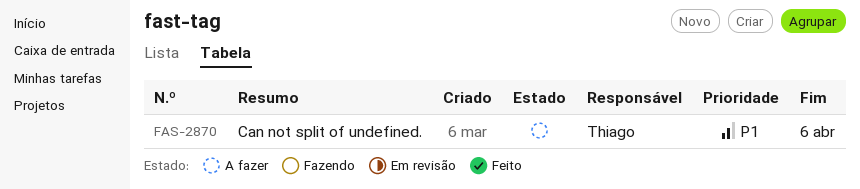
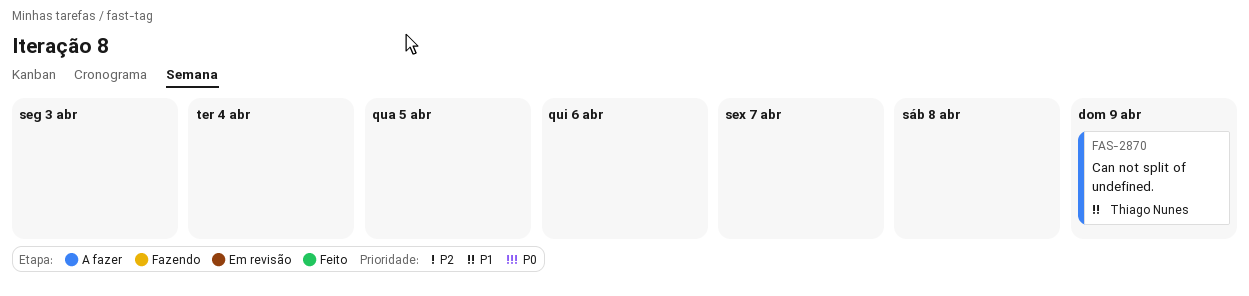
FAS-2870, due: Apr 6 -> Apr 9

